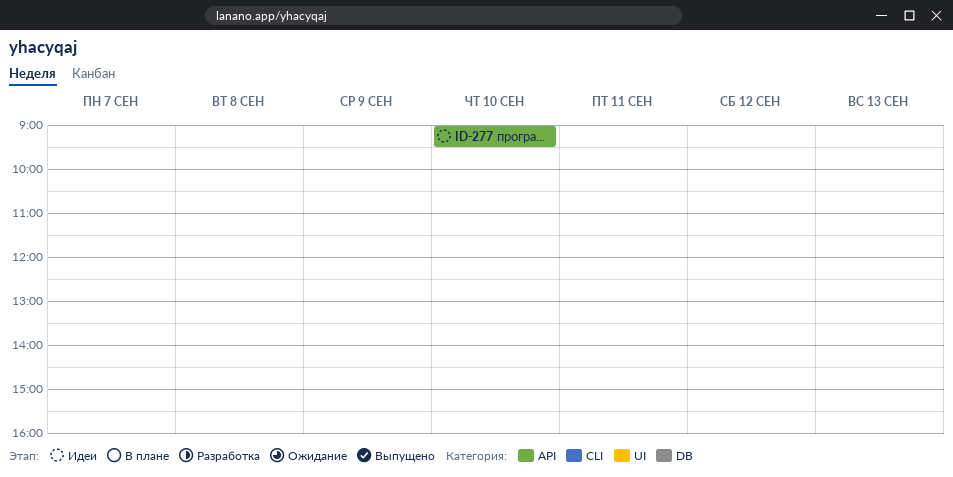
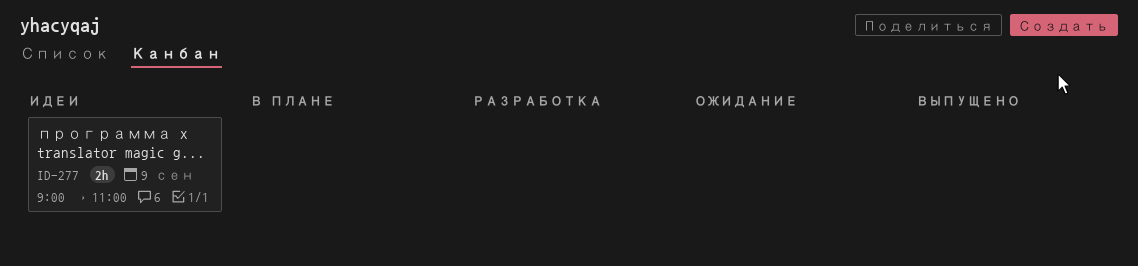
ID-277, day: Sep 10 -> Sep 9
ID-277, ends: 09:30 -> 11:00

